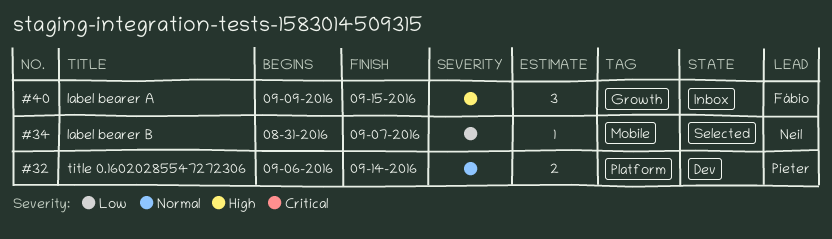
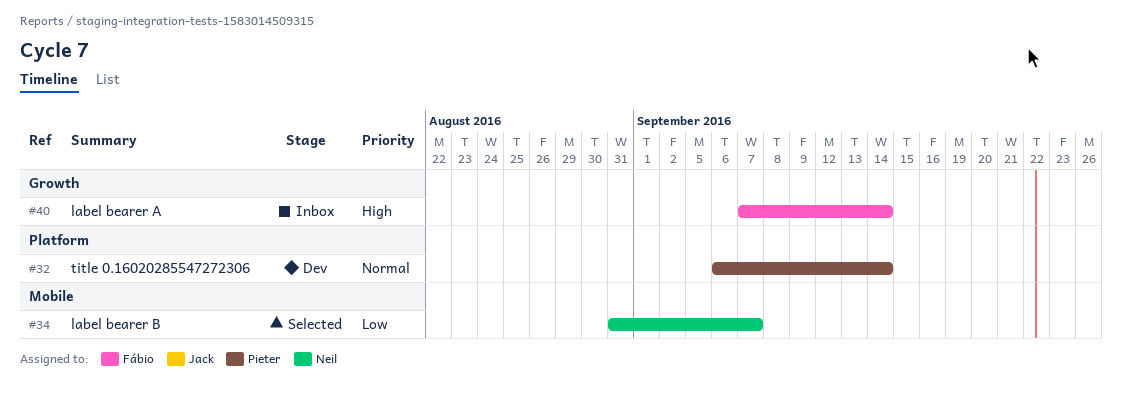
#40, start: Sep 9 -> Sep 7
#40, due: Sep 15 -> Sep 14

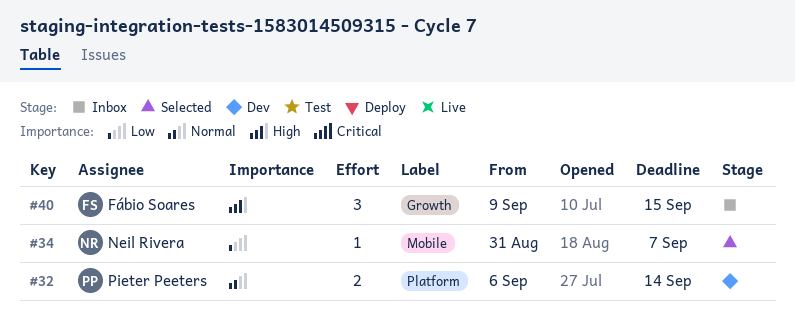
#40, start: Sep 7 -> Sep 9
#40, due: Sep 14 -> Sep 15

